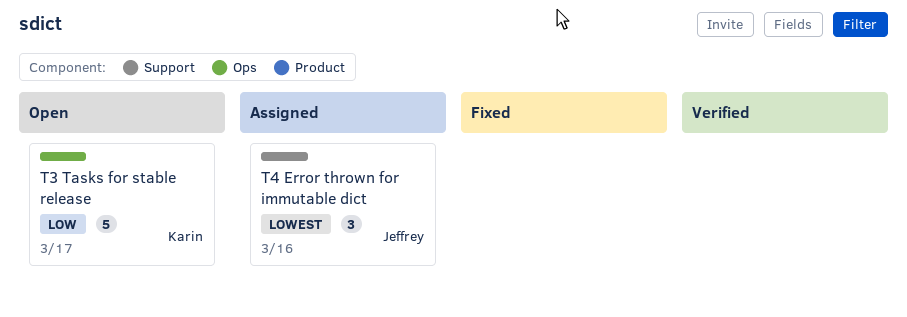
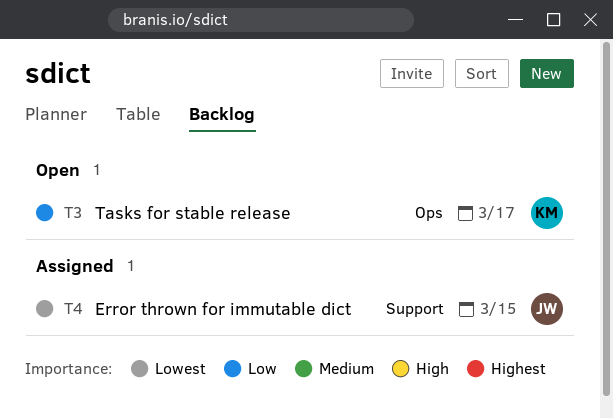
T4, due: Mar 16 -> Mar 15

